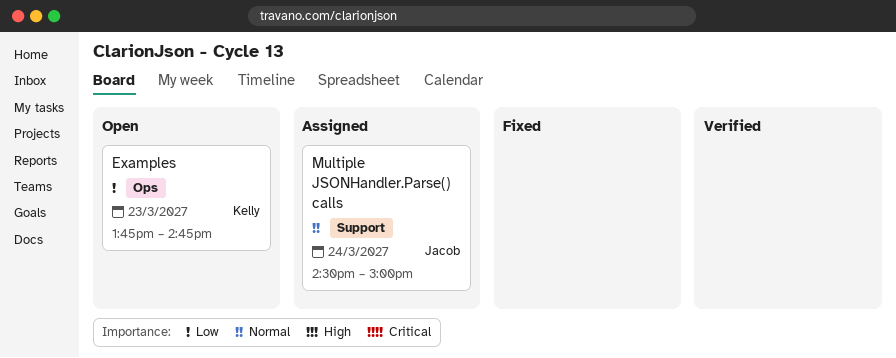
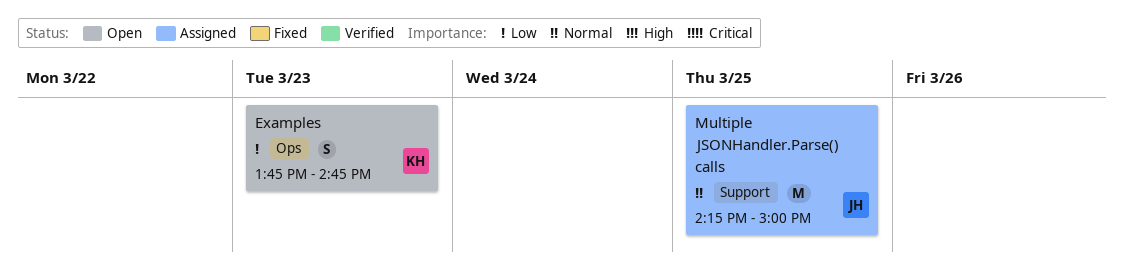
Multiple JSONHandler.Parse() calls, day: Mar 24 -> Mar 25
Multiple JSONHandler.Parse() calls, begins: 14:30 -> 14:15

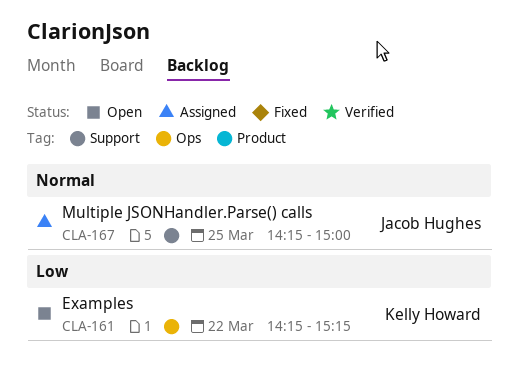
Examples, day: Mar 23 -> Mar 22
Examples, begins: 13:45 -> 14:15
Examples, ends: 14:45 -> 15:15

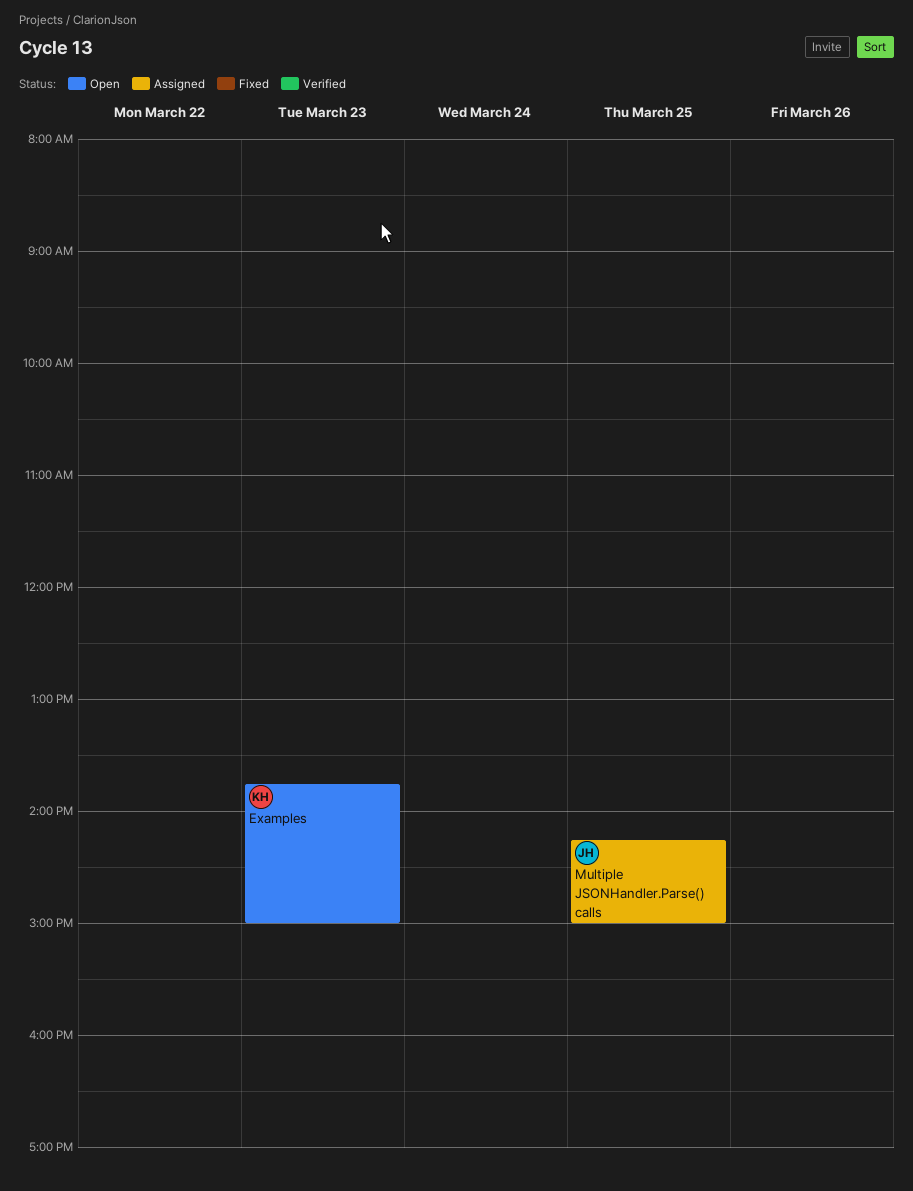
Examples, day: Mar 22 -> Mar 23
Examples, begins: 14:15 -> 13:45
Examples, ends: 15:15 -> 15:00

